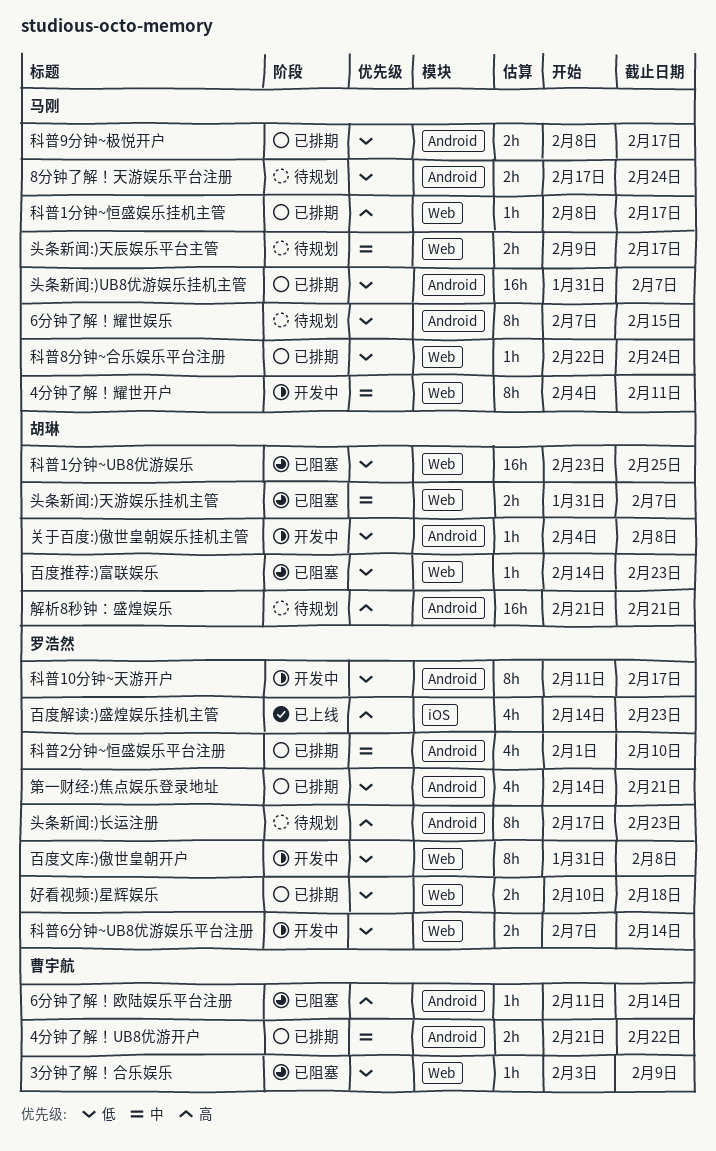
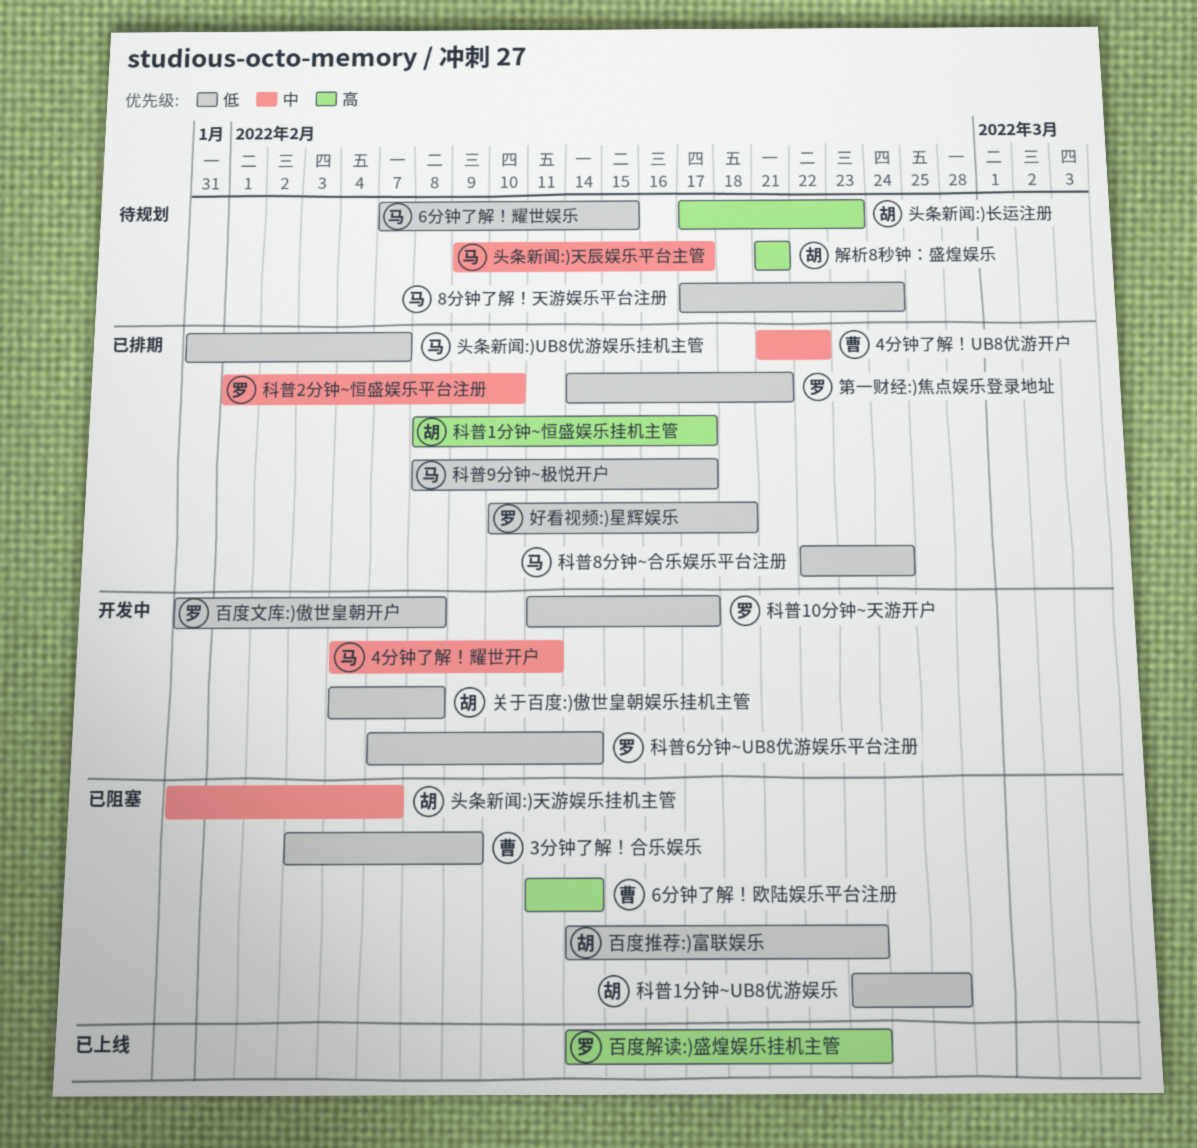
头条新闻:)长运注册, owner: 罗浩然 -> 胡琳
科普1分钟~恒盛娱乐挂机主管, owner: 马刚 -> 胡琳

